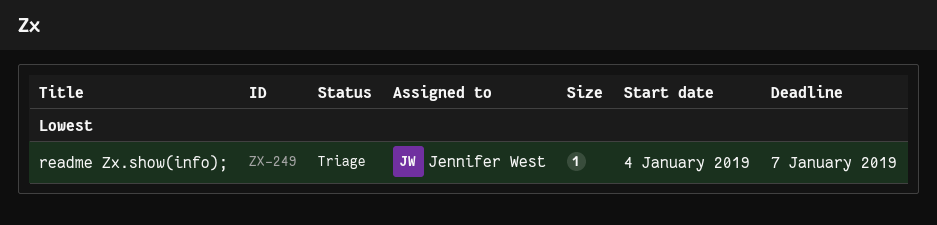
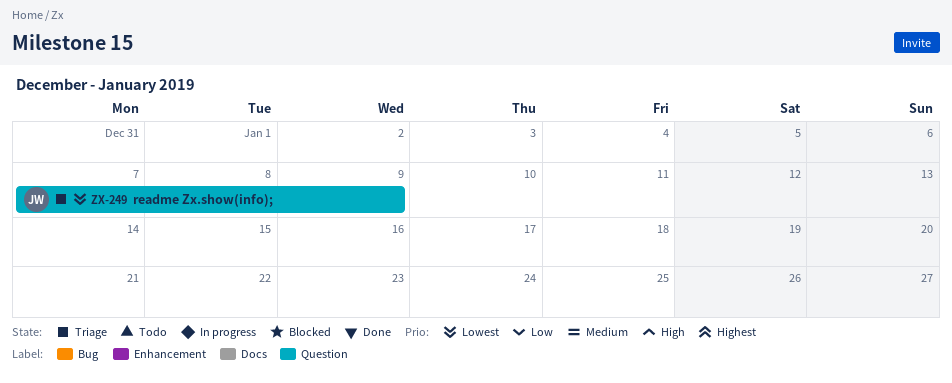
ZX-249, start: Jan 4 -> Jan 7
ZX-249, due: Jan 7 -> Jan 9

